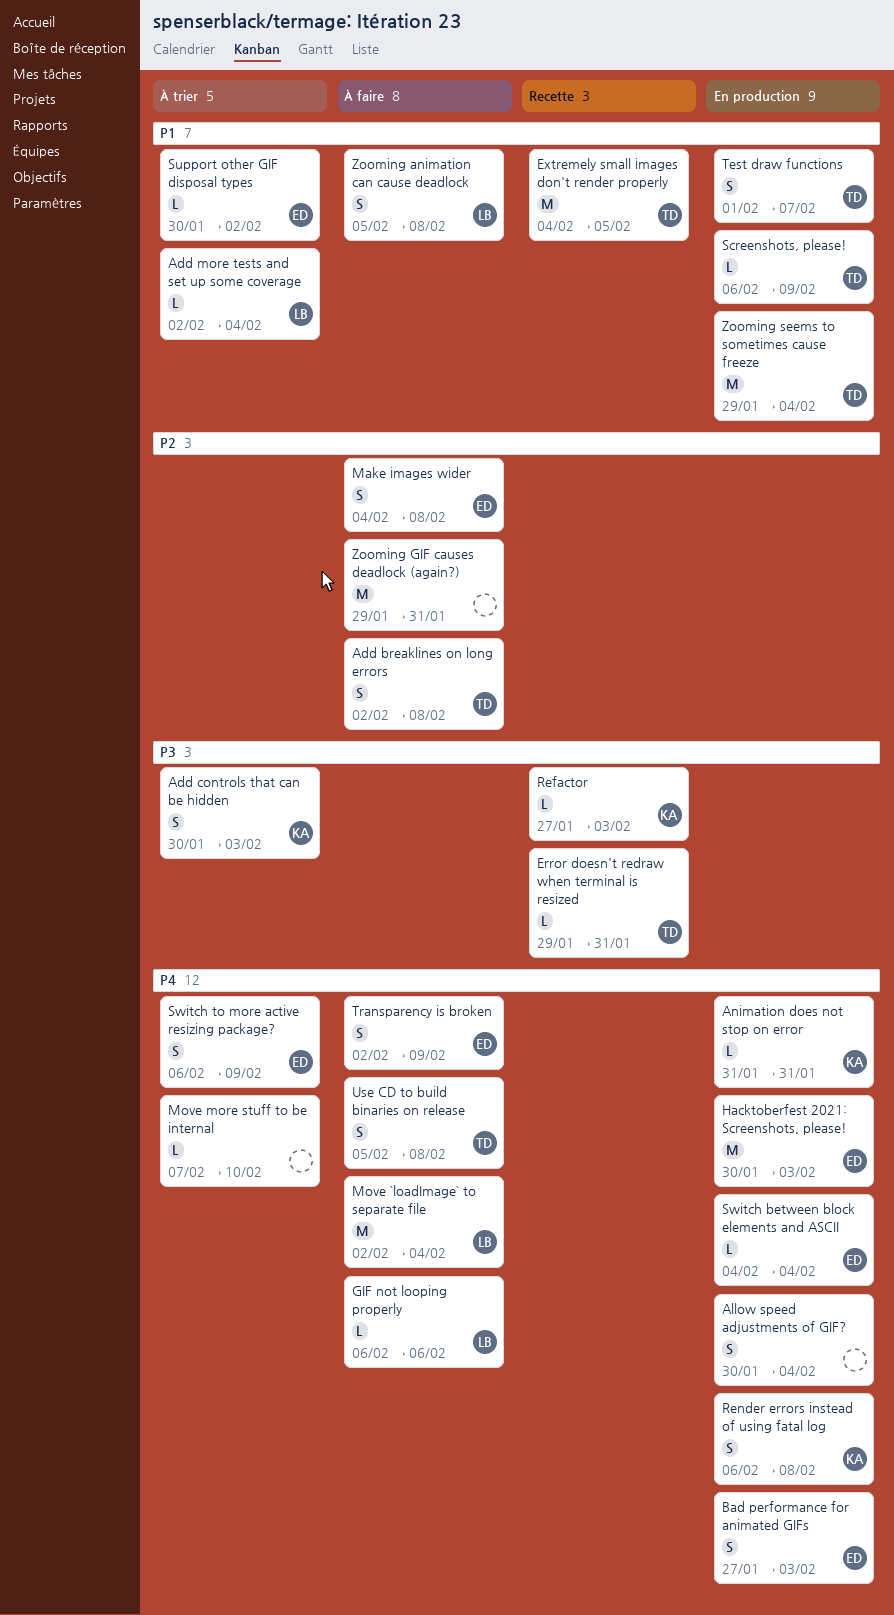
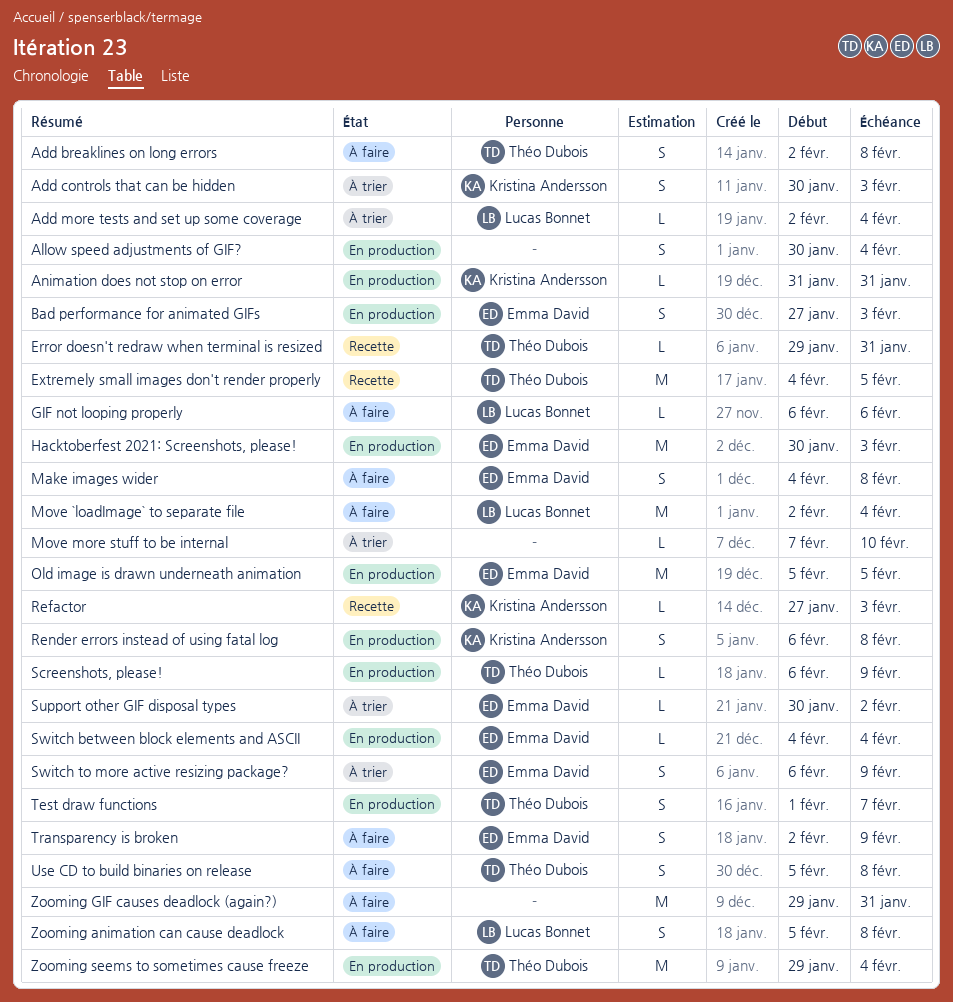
Old image is drawn underneath animation: none -> present

